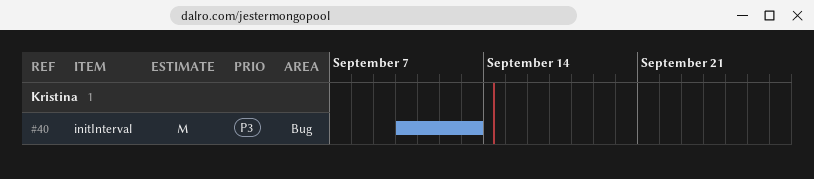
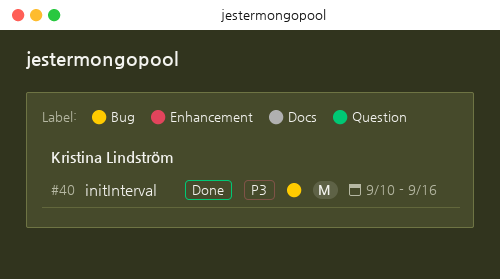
#40, due: Sep 13 -> Sep 16

